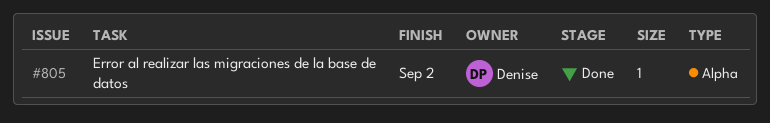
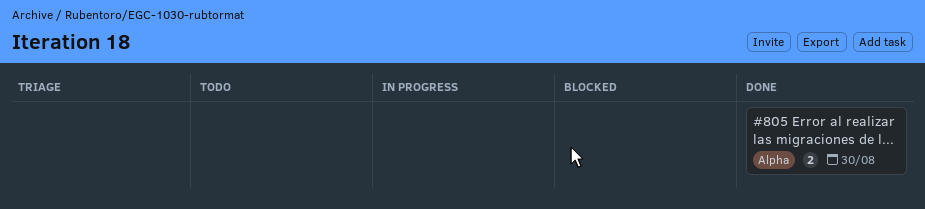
#805, estimate: 1 -> 2
#805, due: Sep 2 -> Aug 30

